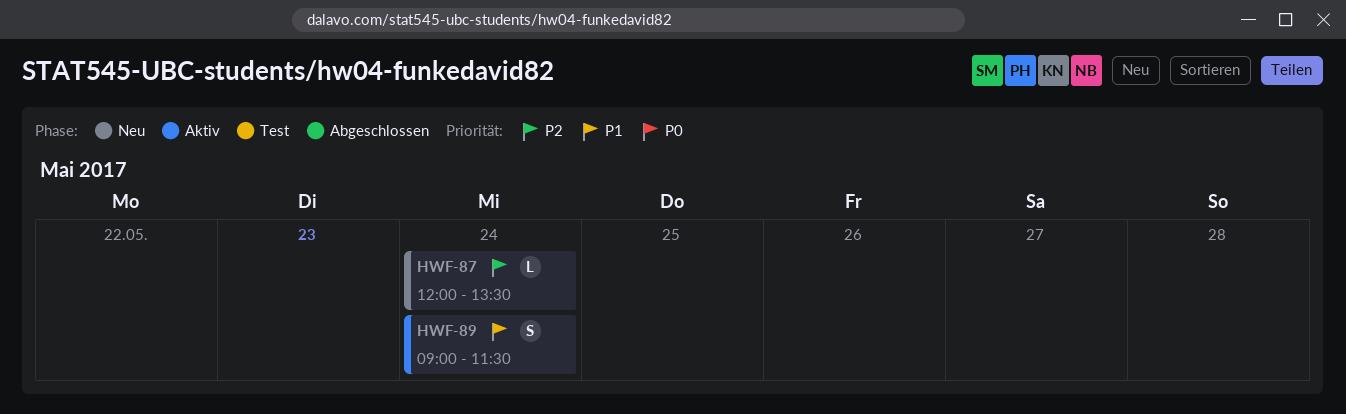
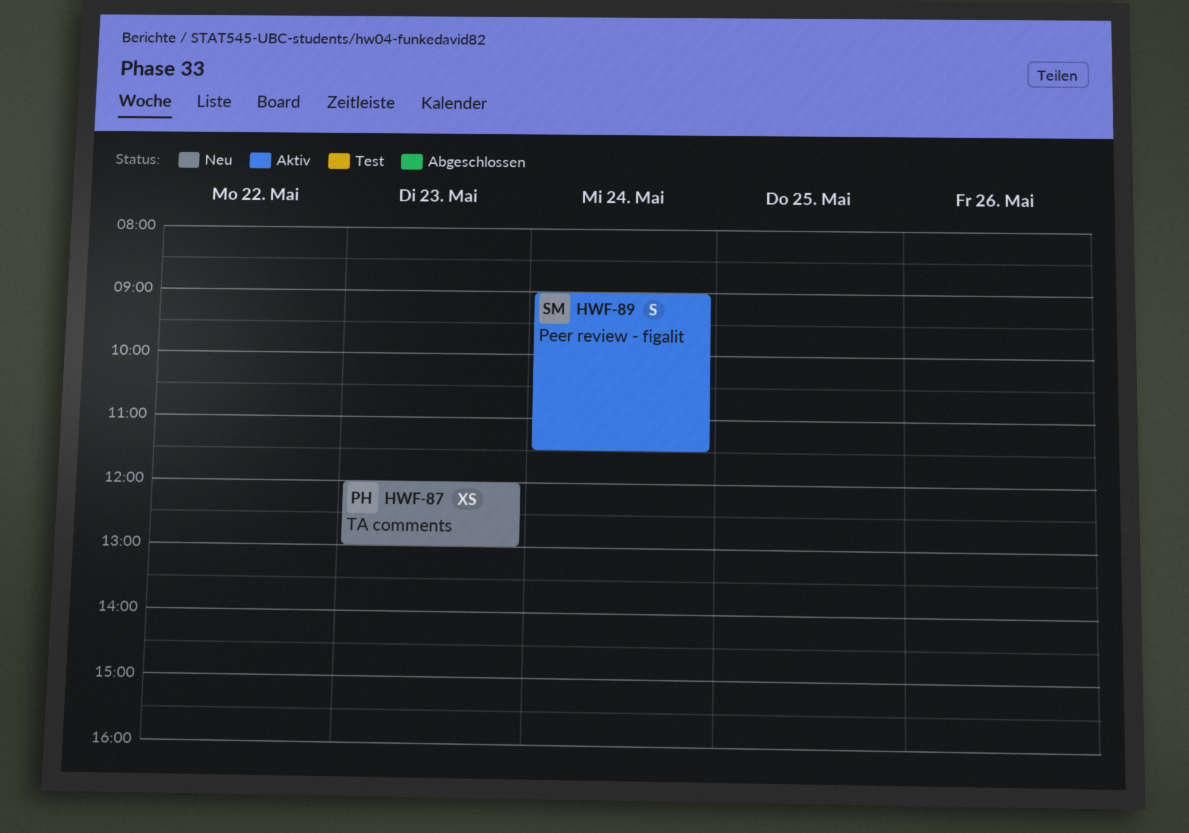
HWF-87, estimate: L -> XS
HWF-87, day: May 24 -> May 23
HWF-87, ends: 13:30 -> 13:00

